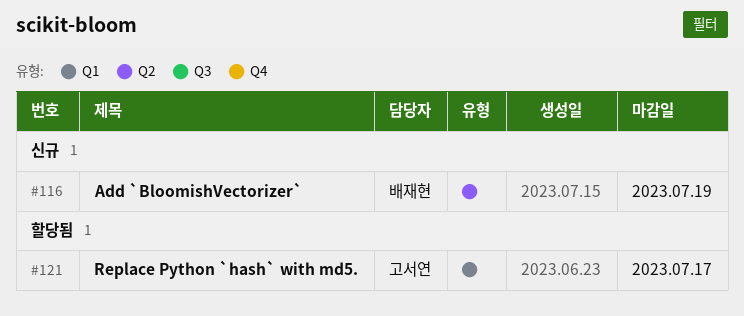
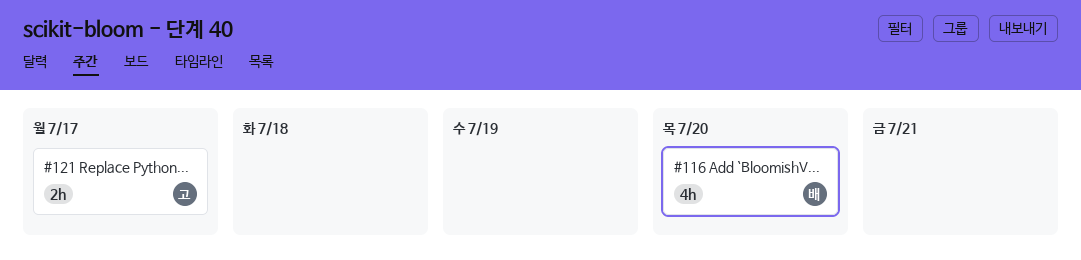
#116, due: Jul 19 -> Jul 20

